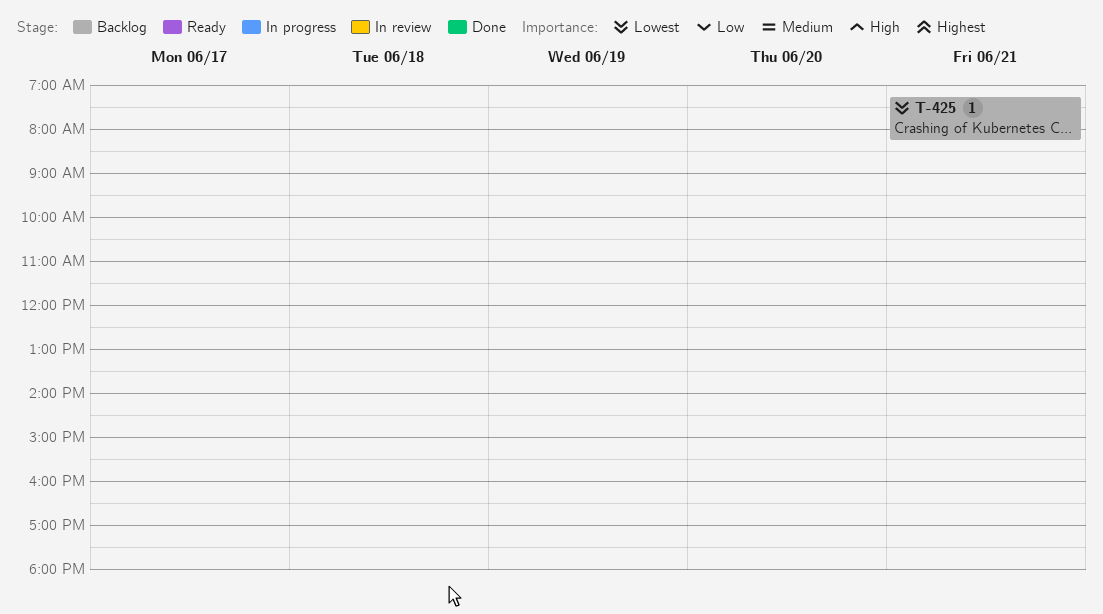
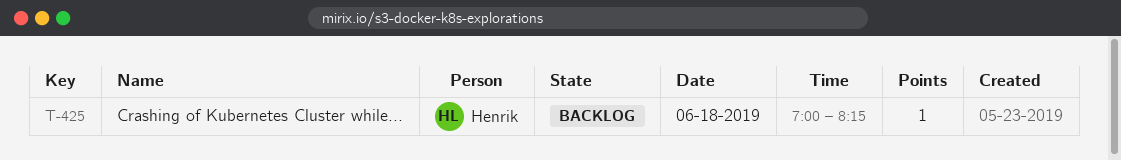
T-425, day: Jun 21 -> Jun 18
T-425, begins: 07:15 -> 07:00

